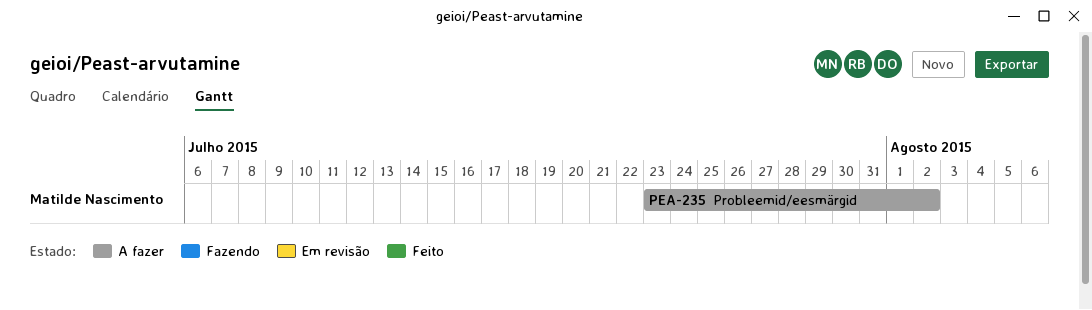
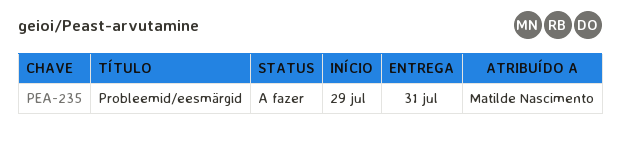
PEA-235, start: Jul 23 -> Jul 29
PEA-235, due: Aug 2 -> Jul 31

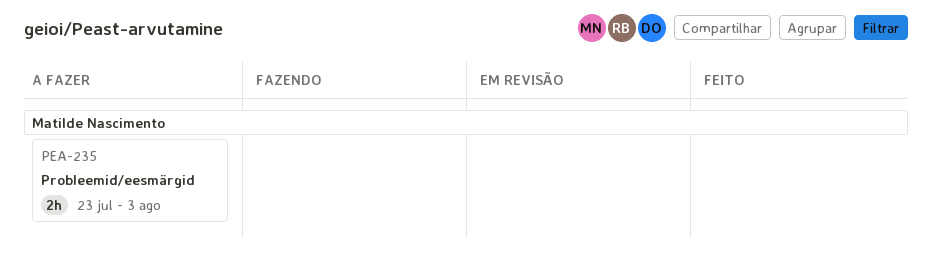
PEA-235, start: Jul 29 -> Jul 23
PEA-235, due: Jul 31 -> Aug 3

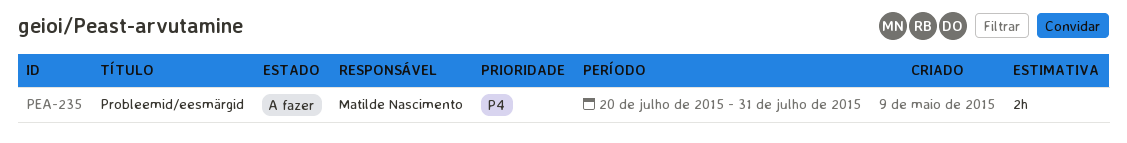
PEA-235, start: Jul 23 -> Jul 20
PEA-235, due: Aug 3 -> Jul 31

